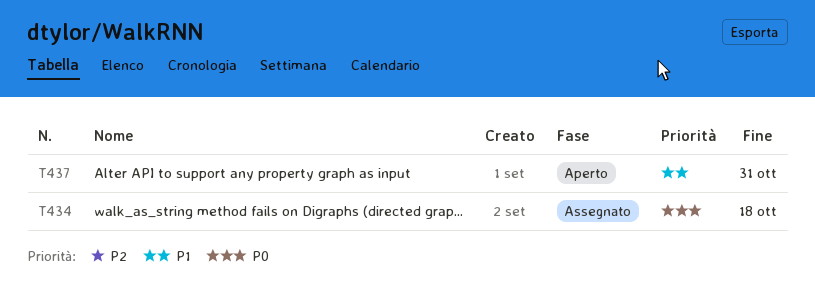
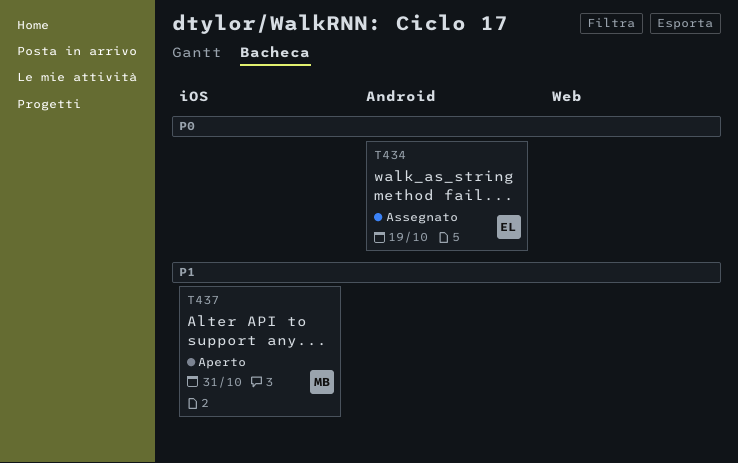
T434, due: Oct 18 -> Oct 19

